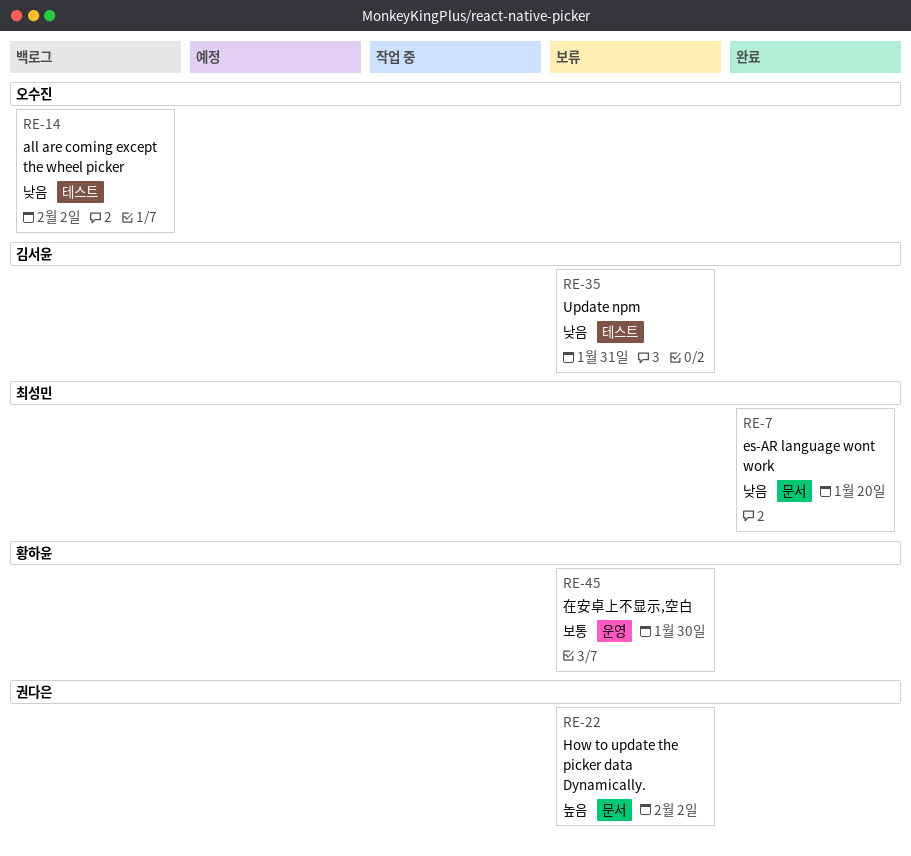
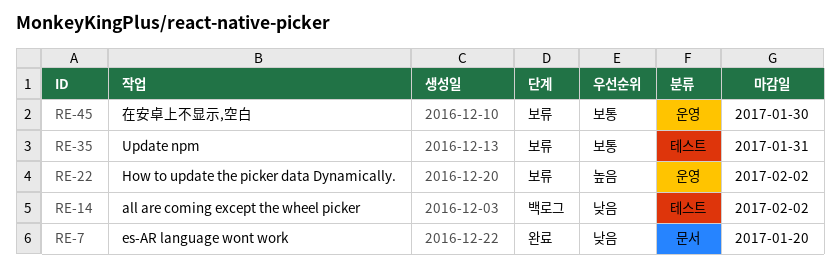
RE-22, label: 문서 -> 운영
RE-35, priority: 낮음 -> 보통

